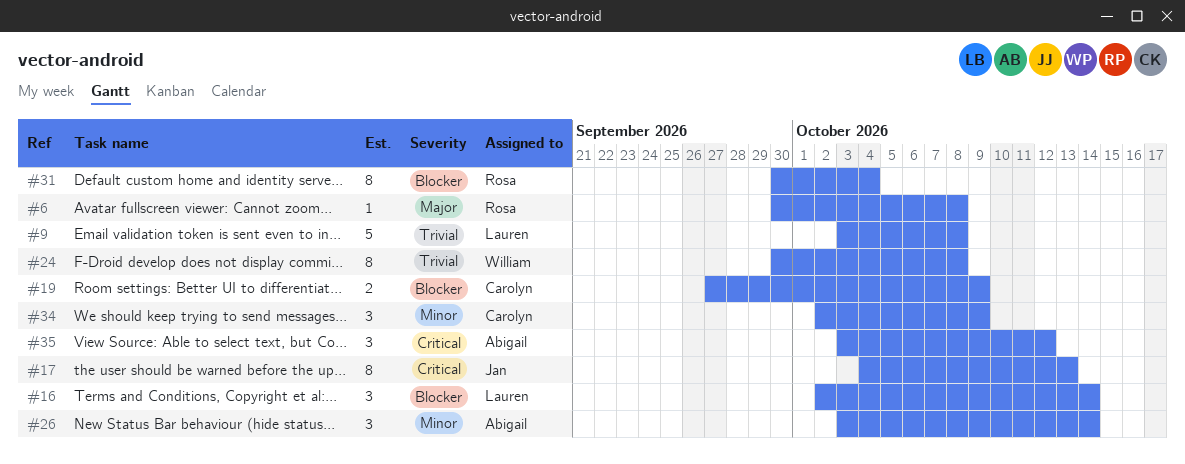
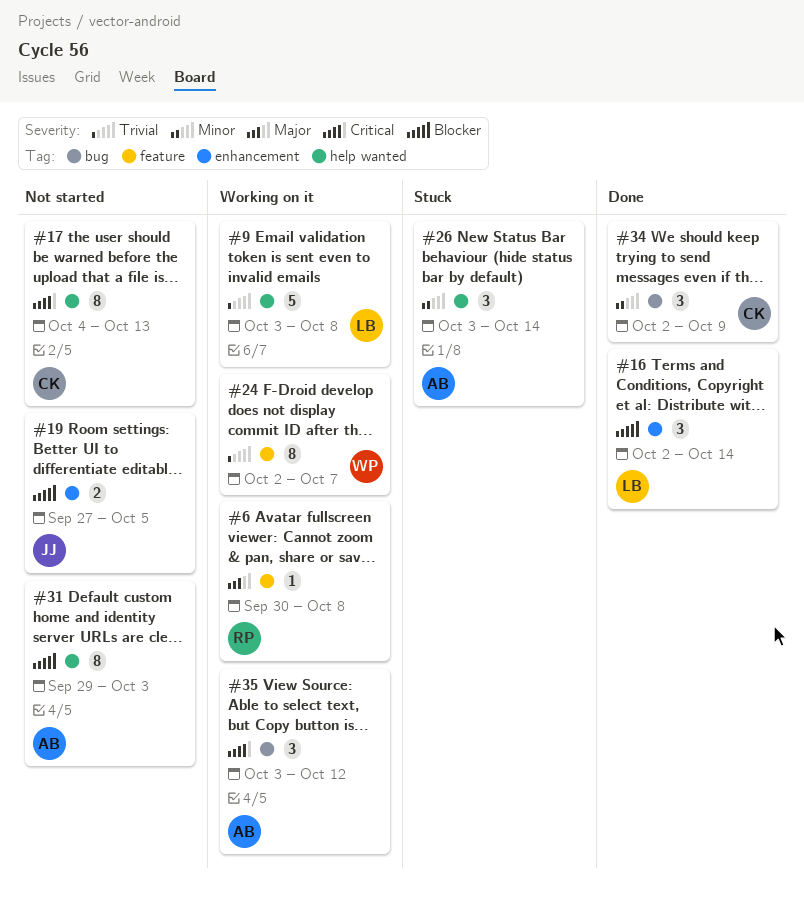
#17, owner: Jan -> Carolyn
#19, owner: Carolyn -> Jan
#19, due: Oct 9 -> Oct 5
#24, start: Sep 30 -> Oct 2
#24, due: Oct 8 -> Oct 7
#31, owner: Rosa -> Abigail
#31, start: Sep 30 -> Sep 29
#31, due: Oct 4 -> Oct 3

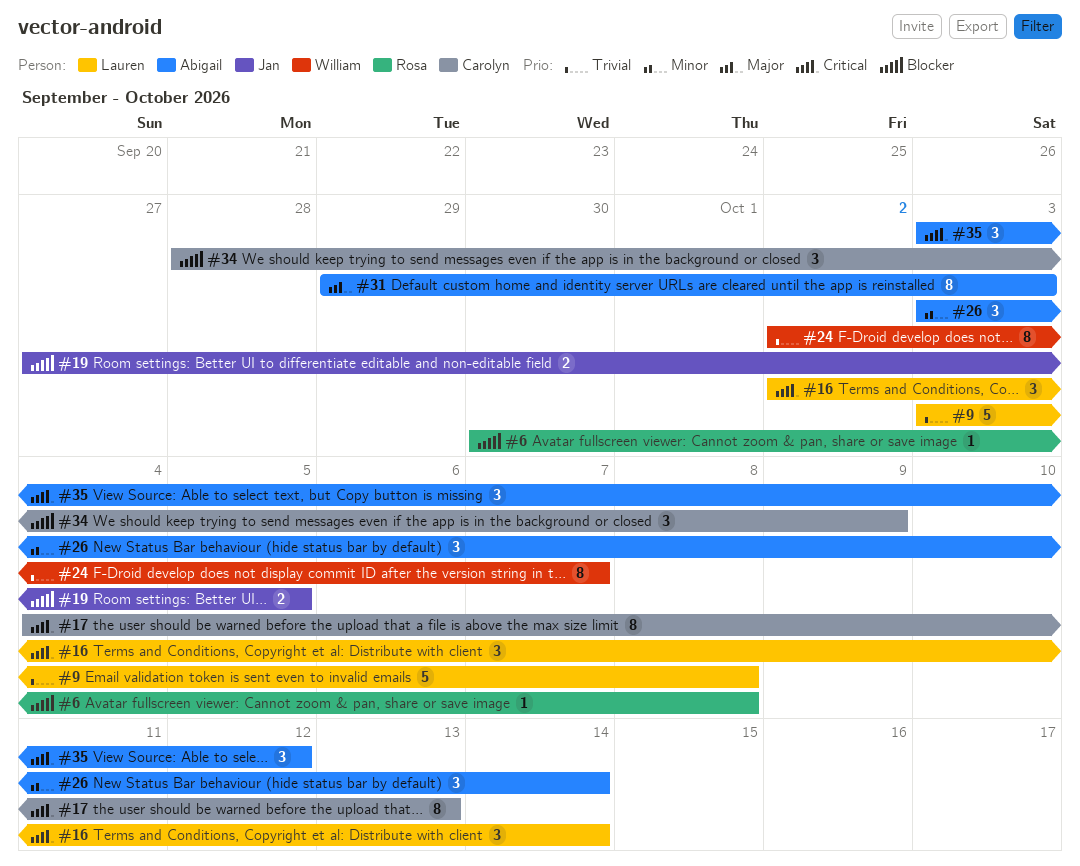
#6, priority: Major -> Blocker
#16, priority: Blocker -> Critical
#31, priority: Blocker -> Major
#34, priority: Minor -> Blocker
#34, start: Oct 2 -> Sep 28

